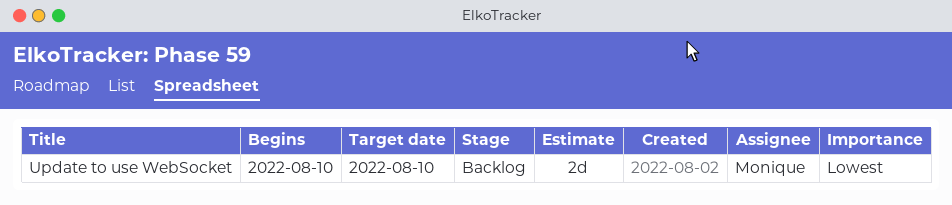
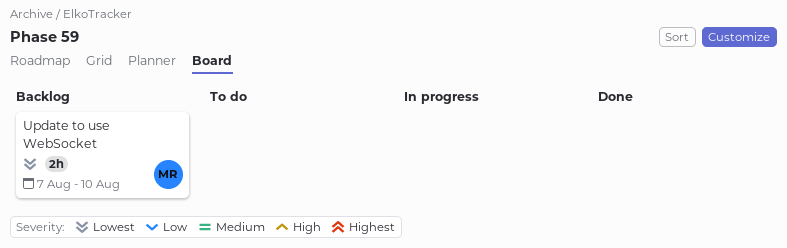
Update to use WebSocket, estimate: 2d -> 2h
Update to use WebSocket, start: Aug 10 -> Aug 7

